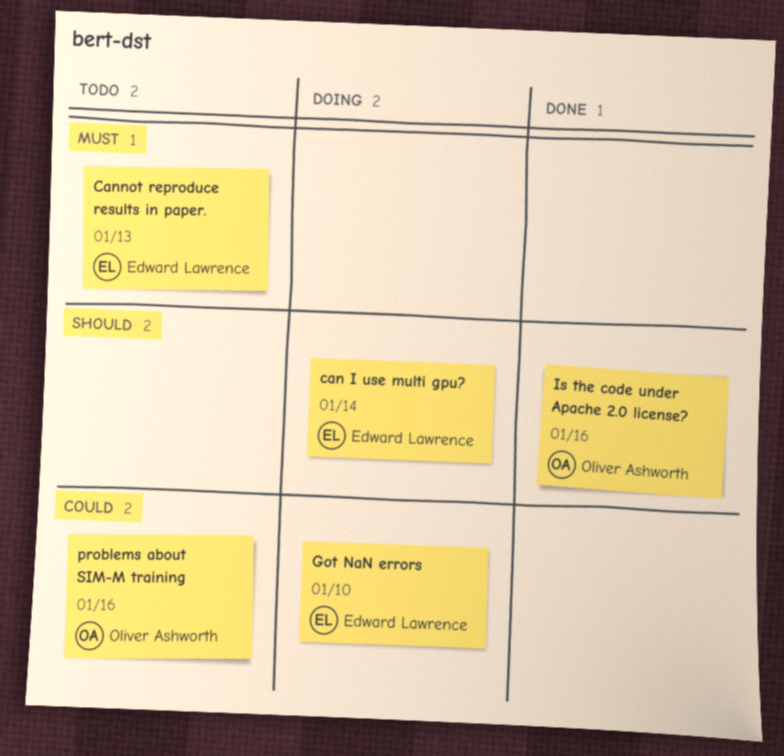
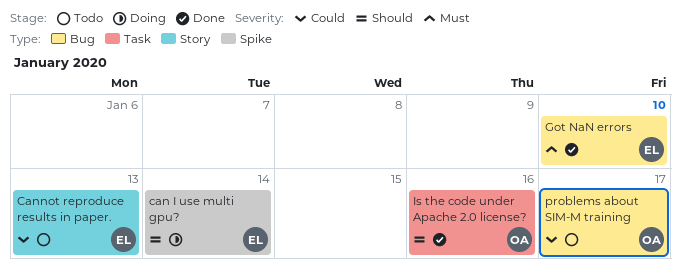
Cannot reproduce results in paper., priority: Must -> Could
Got NaN errors, status: Doing -> Done
Got NaN errors, priority: Could -> Must
problems about SIM-M training, due: Jan 16 -> Jan 17

